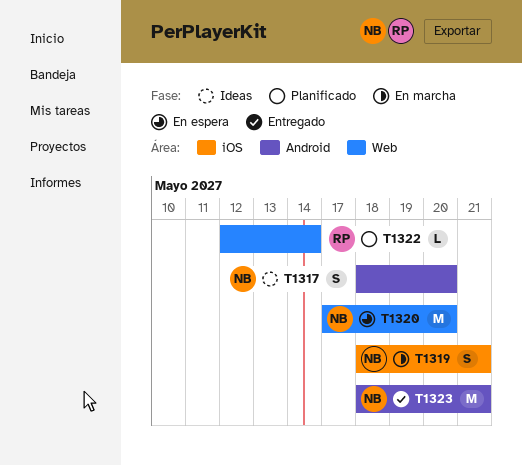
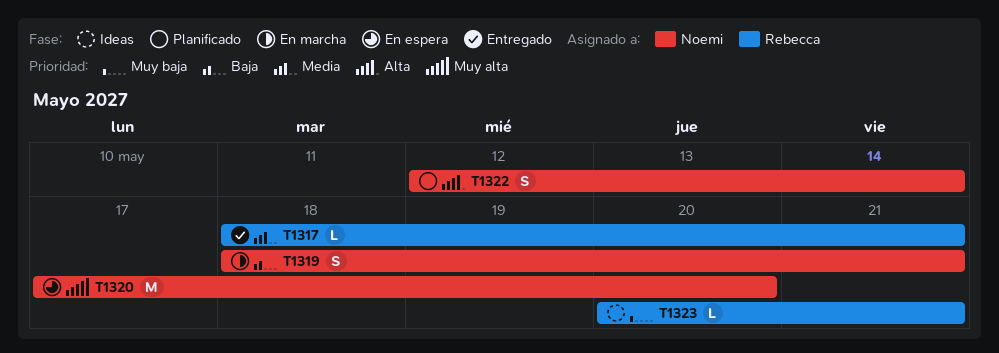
T1317, status: Ideas -> Entregado
T1317, owner: Noemi -> Rebecca
T1317, estimate: S -> L
T1317, due: May 20 -> May 21
T1322, owner: Rebecca -> Noemi
T1322, estimate: L -> S
T1323, status: Entregado -> Ideas
T1323, owner: Noemi -> Rebecca
T1323, estimate: M -> L
T1323, start: May 18 -> May 20

